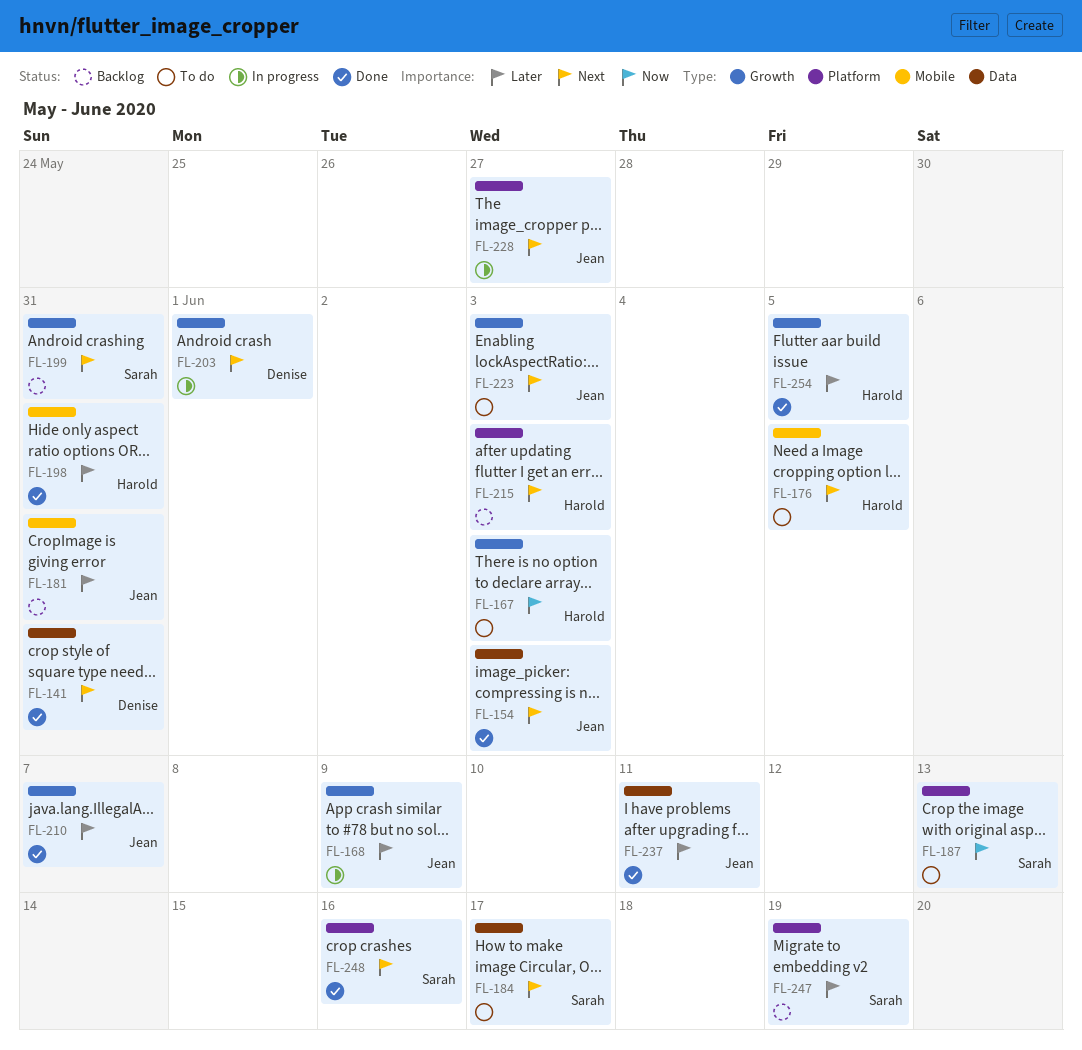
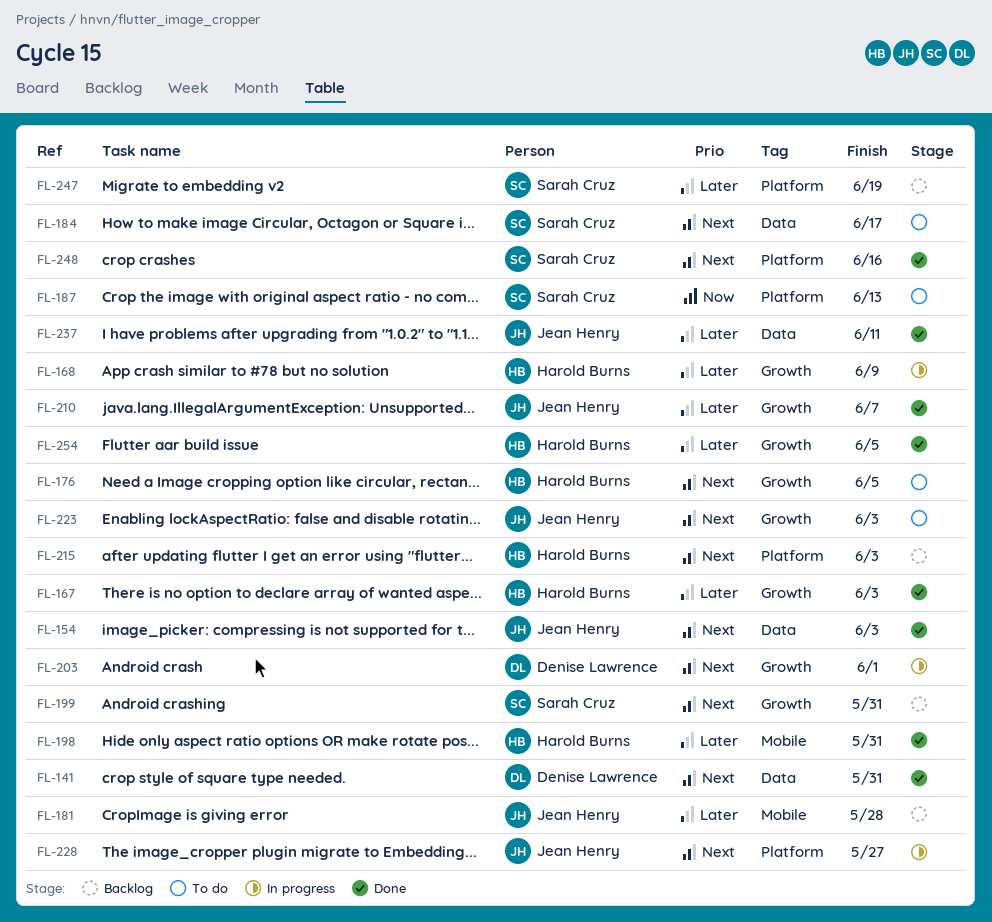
FL-167, status: To do -> Done
FL-167, priority: Now -> Later
FL-168, owner: Jean Henry -> Harold Burns
FL-176, label: Mobile -> Growth
FL-181, due: May 31 -> May 28

